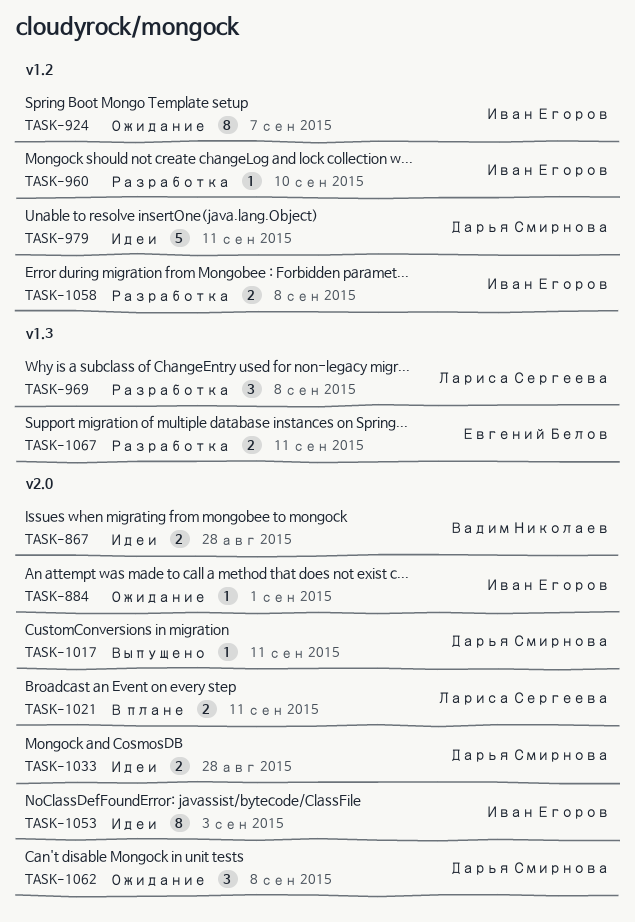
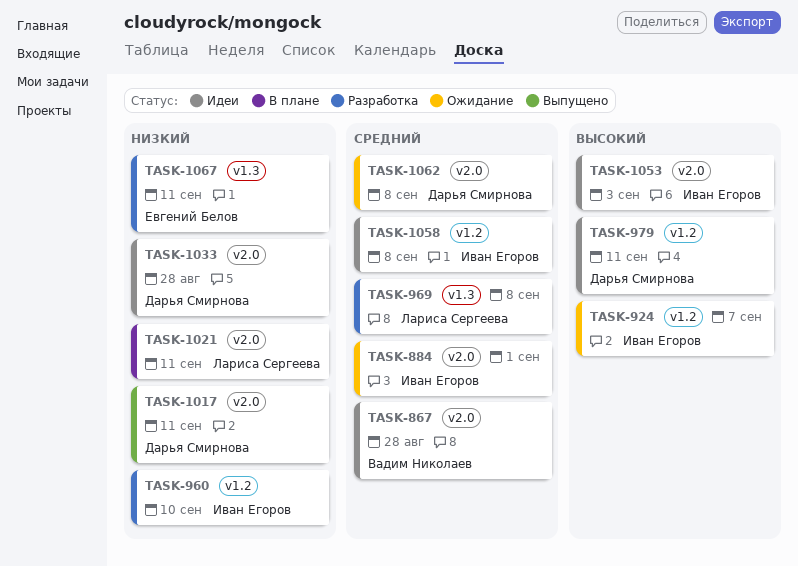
TASK-1058, status: Разработка -> Идеи

